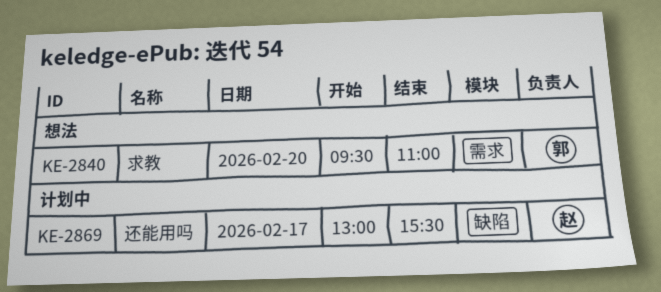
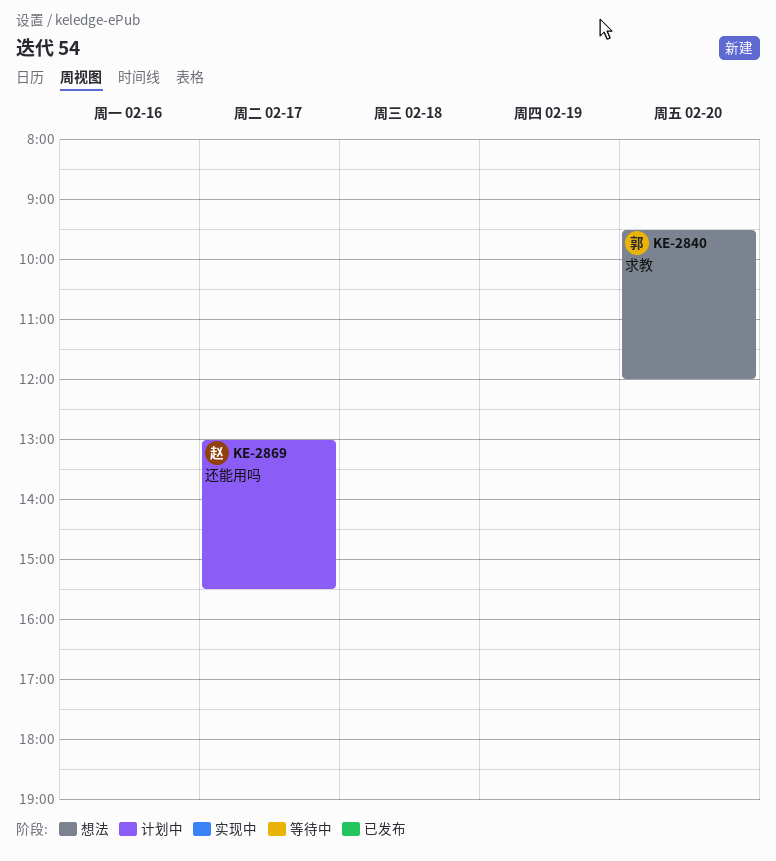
KE-2840, ends: 11:00 -> 12:00

